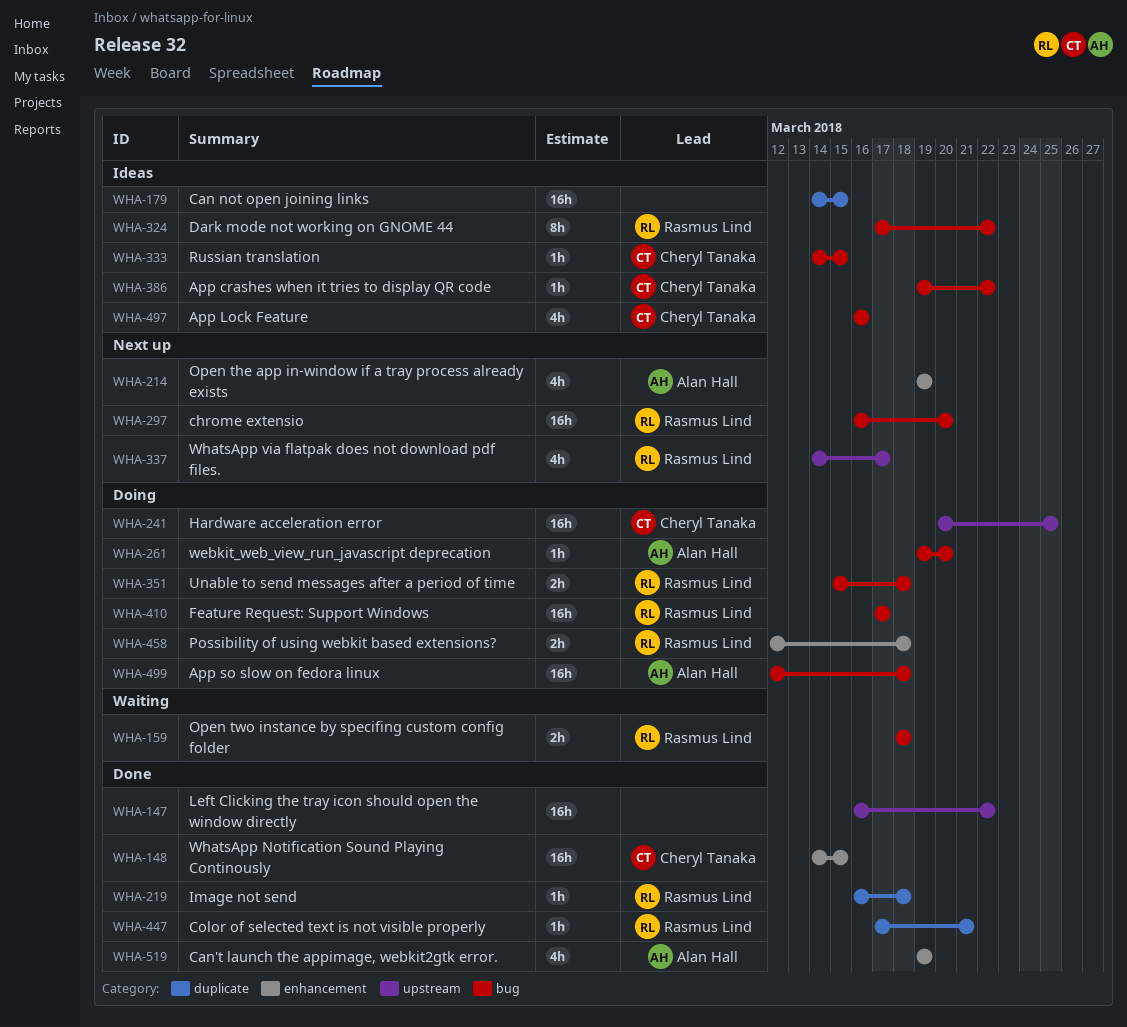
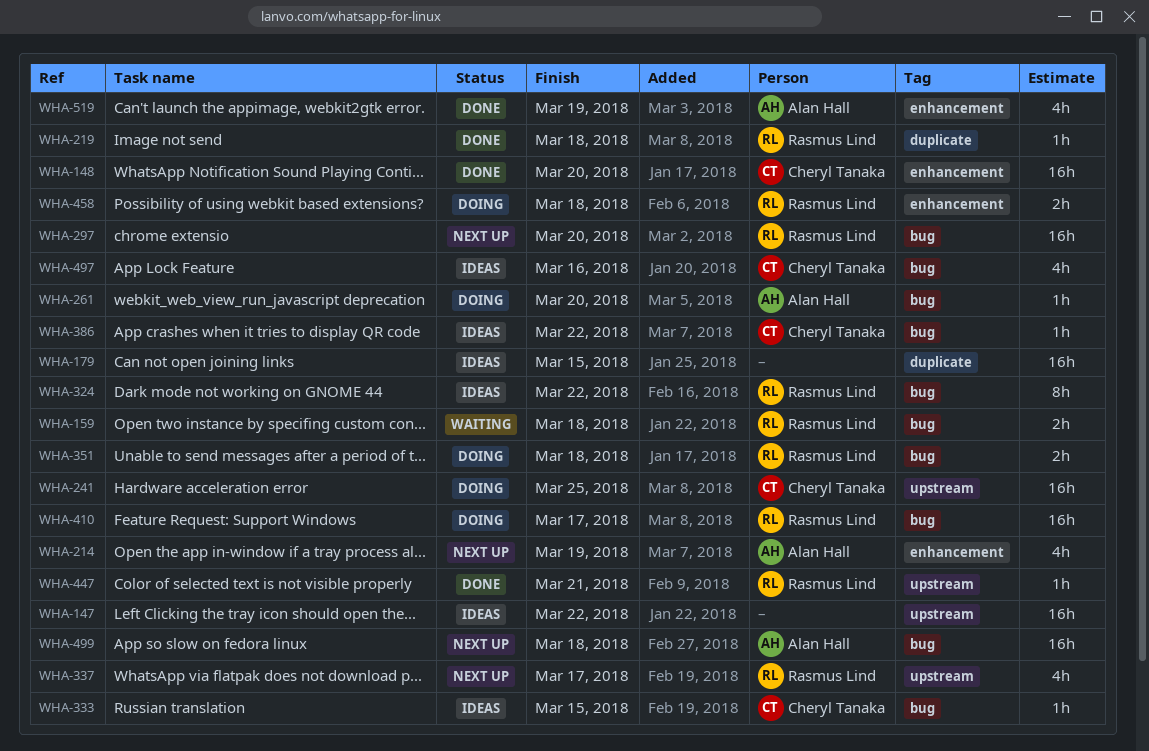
WHA-147, status: Done -> Ideas
WHA-148, due: Mar 15 -> Mar 20
WHA-447, label: duplicate -> upstream
WHA-499, status: Doing -> Next up

